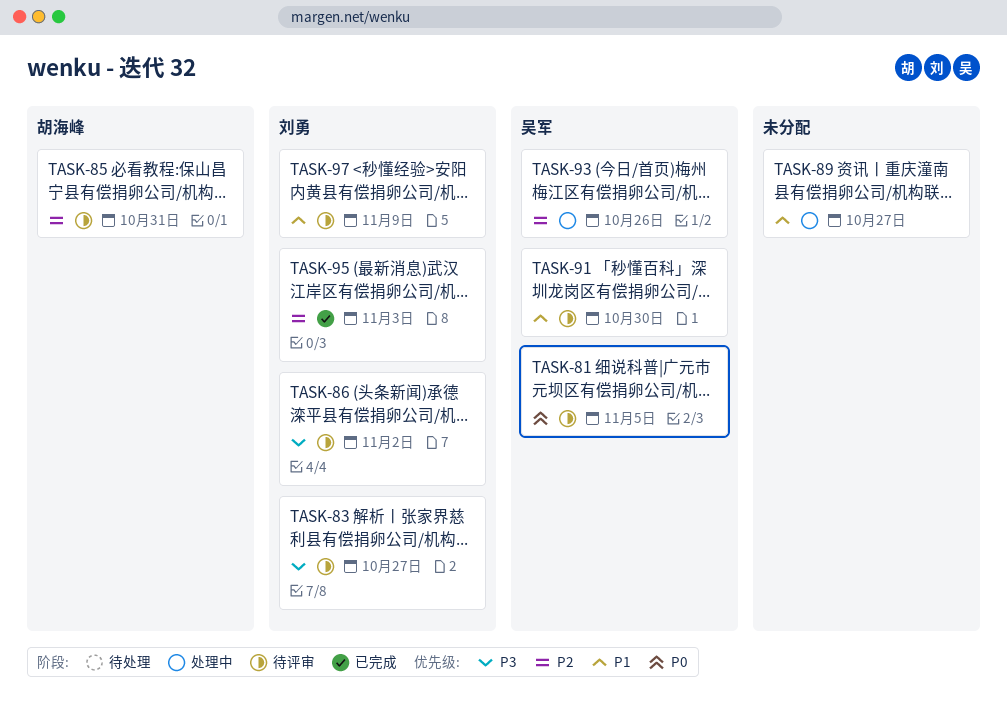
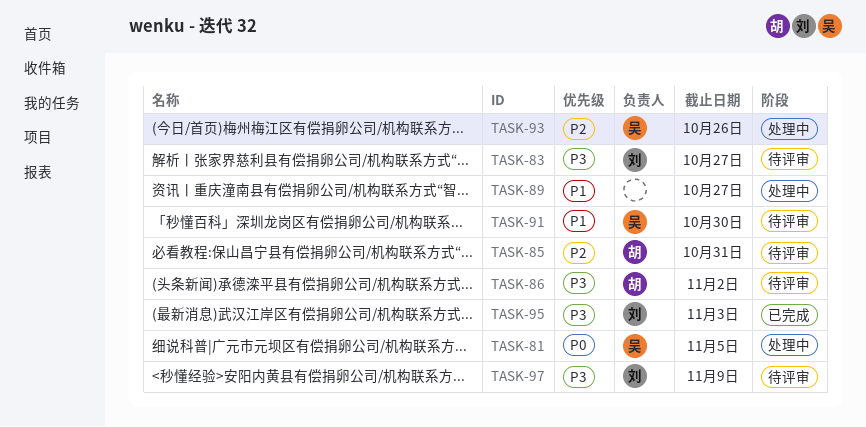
TASK-81, status: 待评审 -> 处理中
TASK-86, owner: 刘勇 -> 胡海峰
TASK-95, priority: P2 -> P3
TASK-97, priority: P1 -> P3

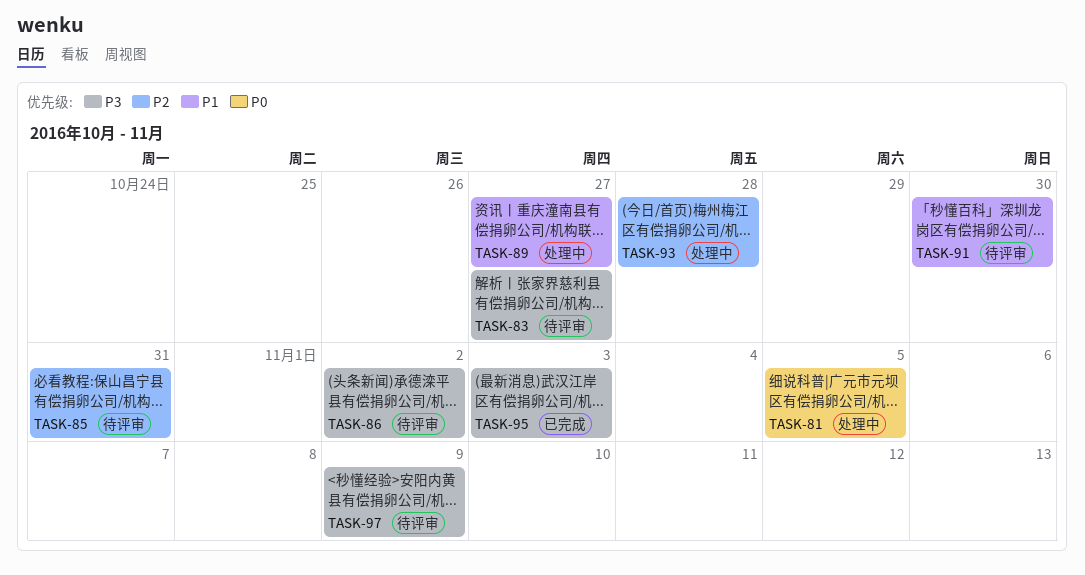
TASK-93, due: Oct 26 -> Oct 28

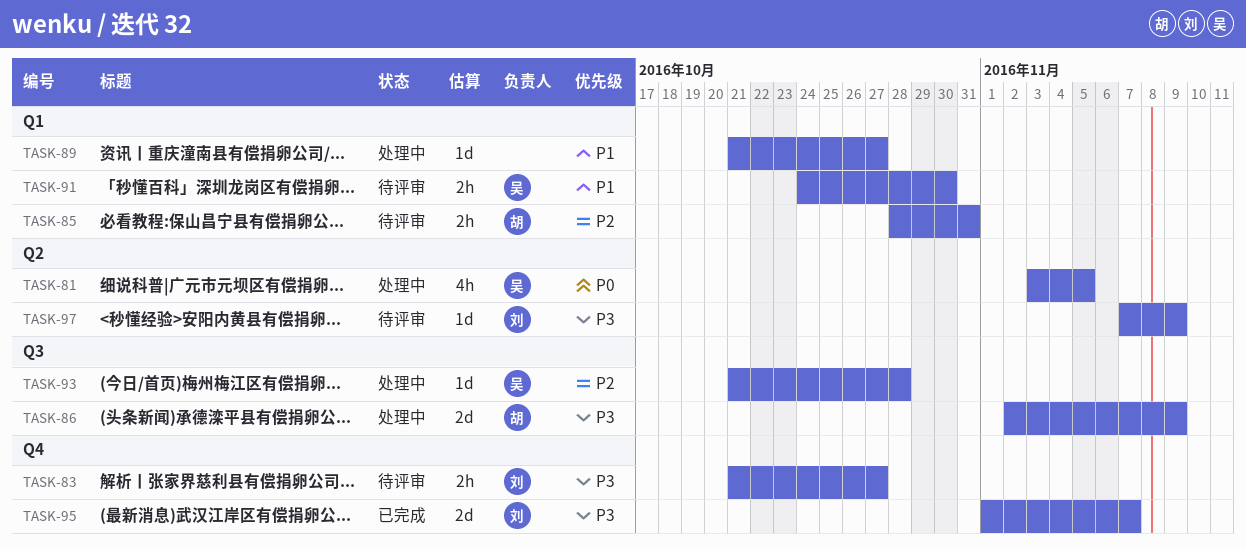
TASK-86, status: 待评审 -> 处理中
TASK-86, due: Nov 2 -> Nov 9
TASK-95, due: Nov 3 -> Nov 7

